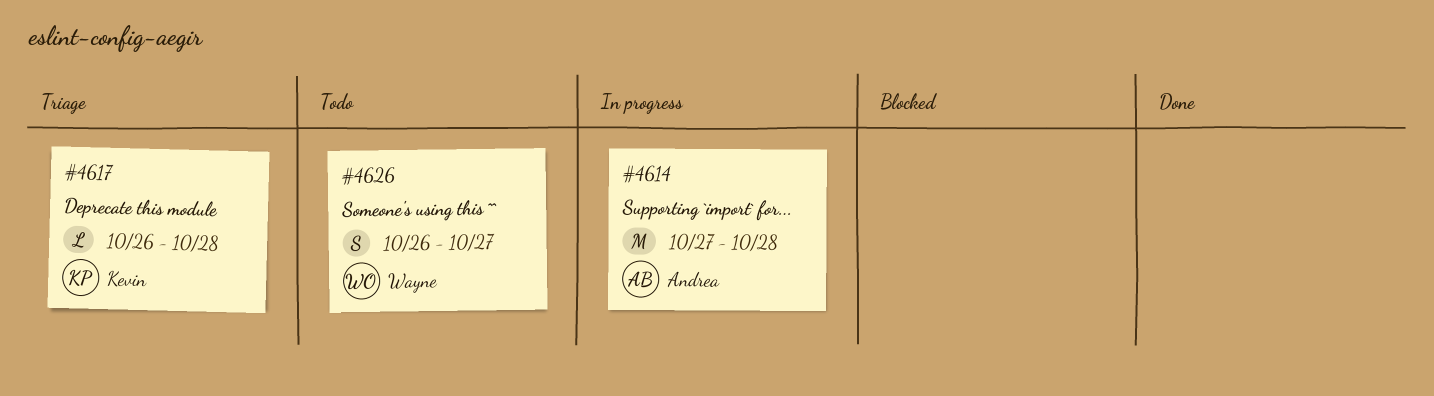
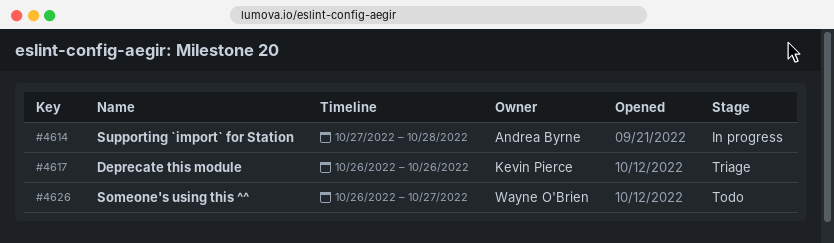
#4617, due: Oct 28 -> Oct 26

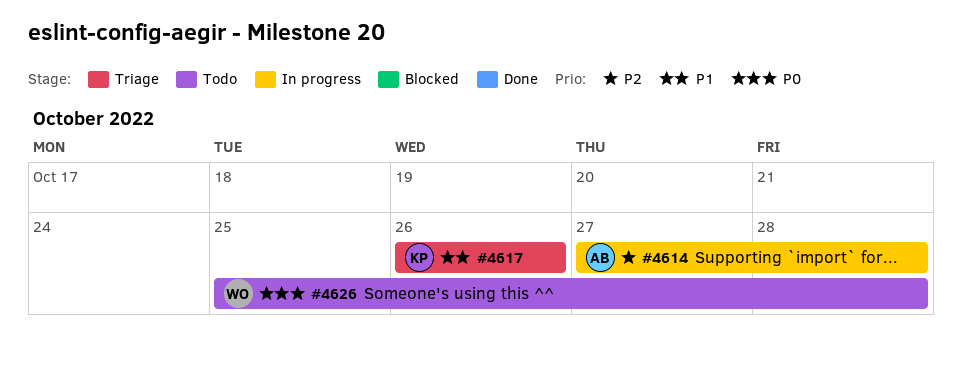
#4626, start: Oct 26 -> Oct 25
#4626, due: Oct 27 -> Oct 28

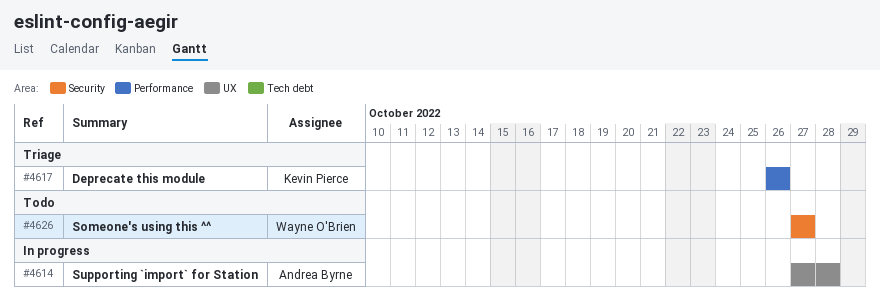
#4626, start: Oct 25 -> Oct 27
#4626, due: Oct 28 -> Oct 27

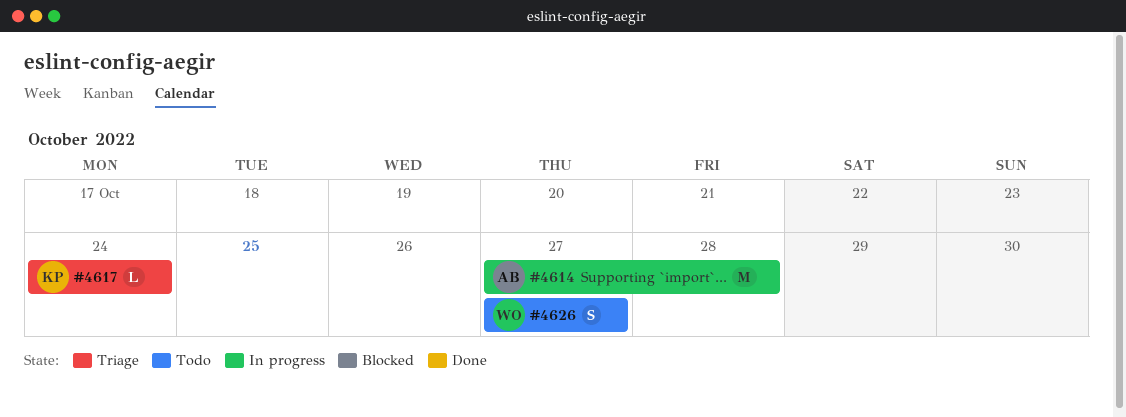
#4617, start: Oct 26 -> Oct 24
#4617, due: Oct 26 -> Oct 24

